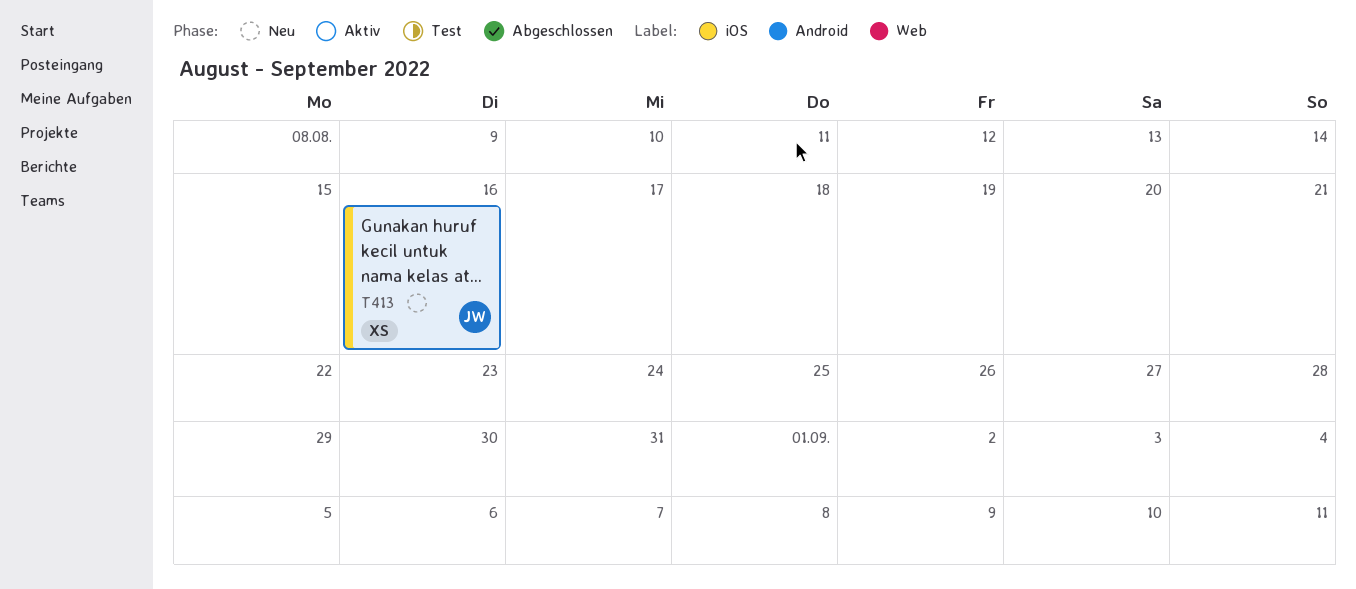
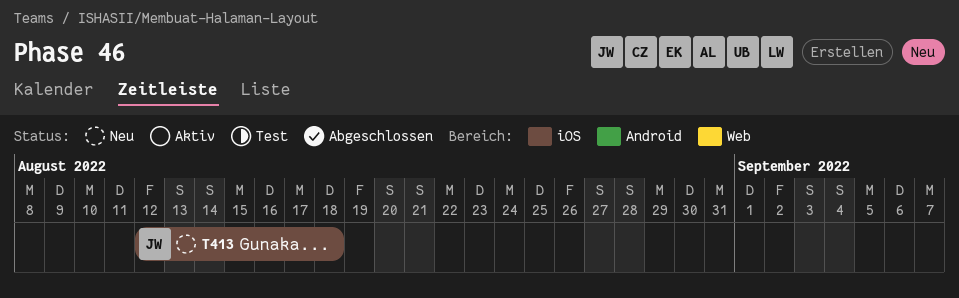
T413, due: Aug 16 -> Aug 18

